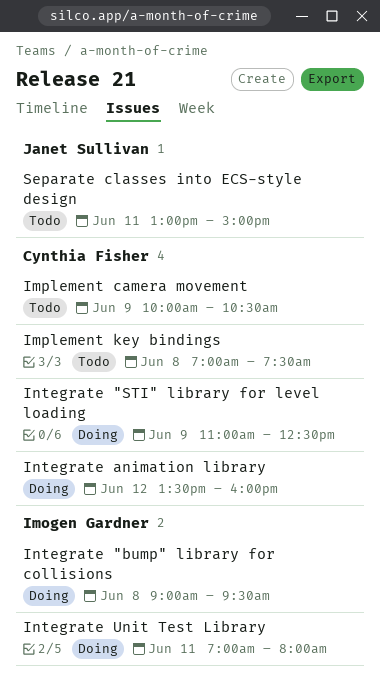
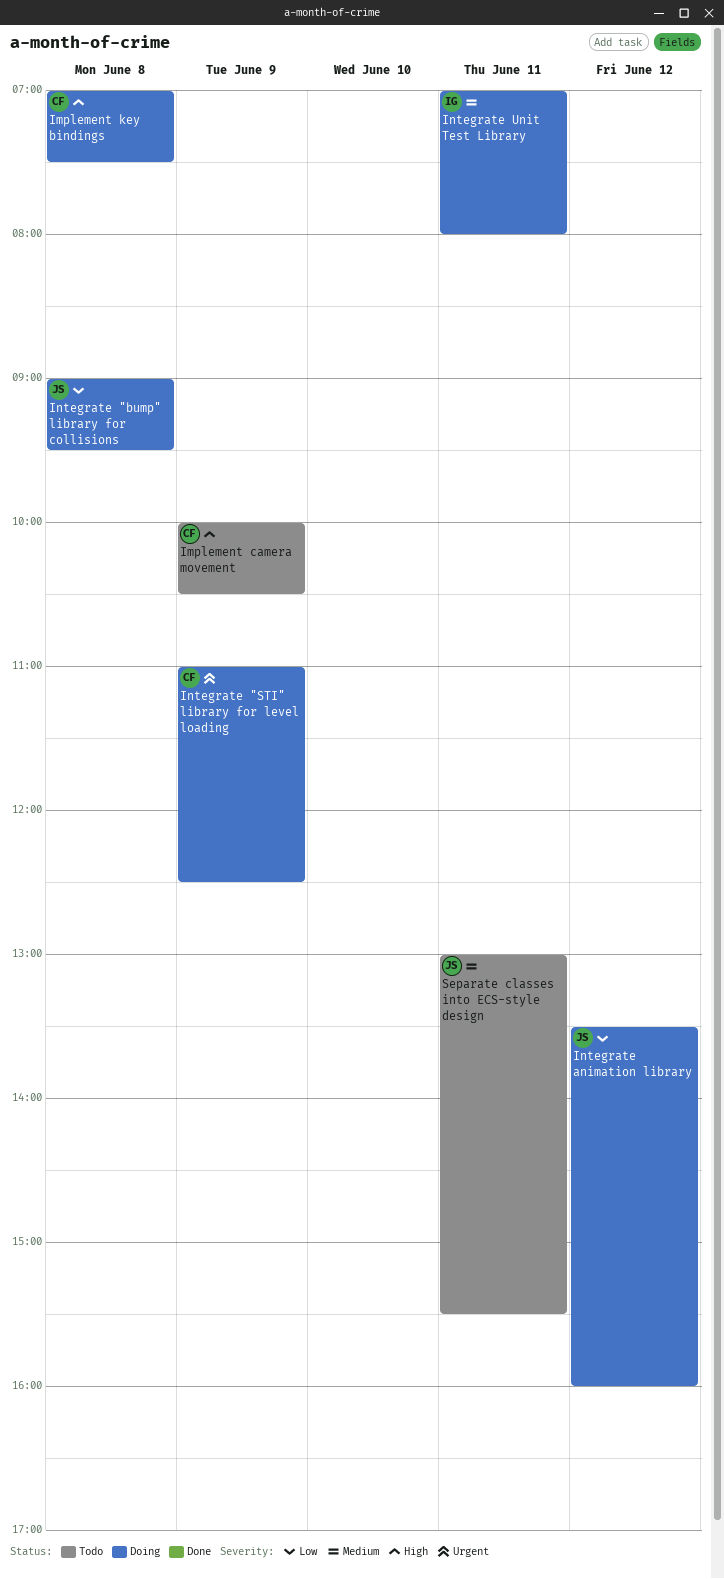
Implement key bindings, status: Todo -> Doing
Integrate "bump" library for collisions, owner: Imogen Gardner -> Janet Sullivan
Integrate animation library, owner: Cynthia Fisher -> Janet Sullivan
Separate classes into ECS-style design, ends: 15:00 -> 15:30

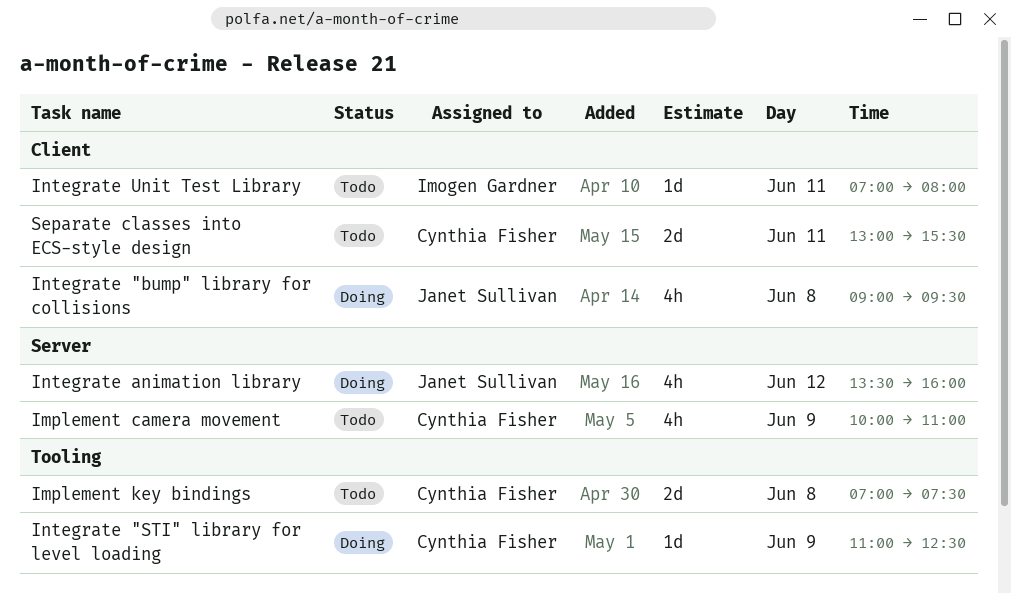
Implement camera movement, ends: 10:30 -> 11:00
Implement key bindings, status: Doing -> Todo
Integrate Unit Test Library, status: Doing -> Todo
Separate classes into ECS-style design, owner: Janet Sullivan -> Cynthia Fisher

